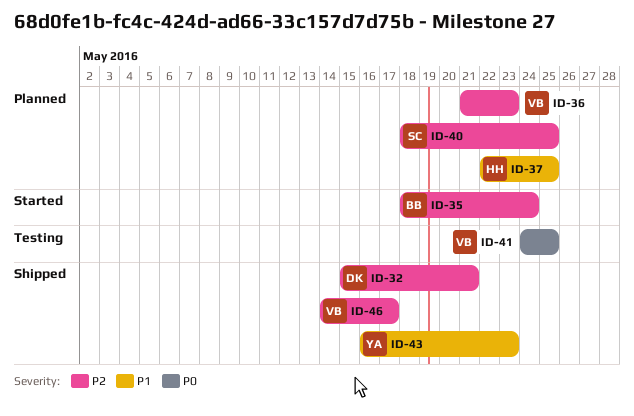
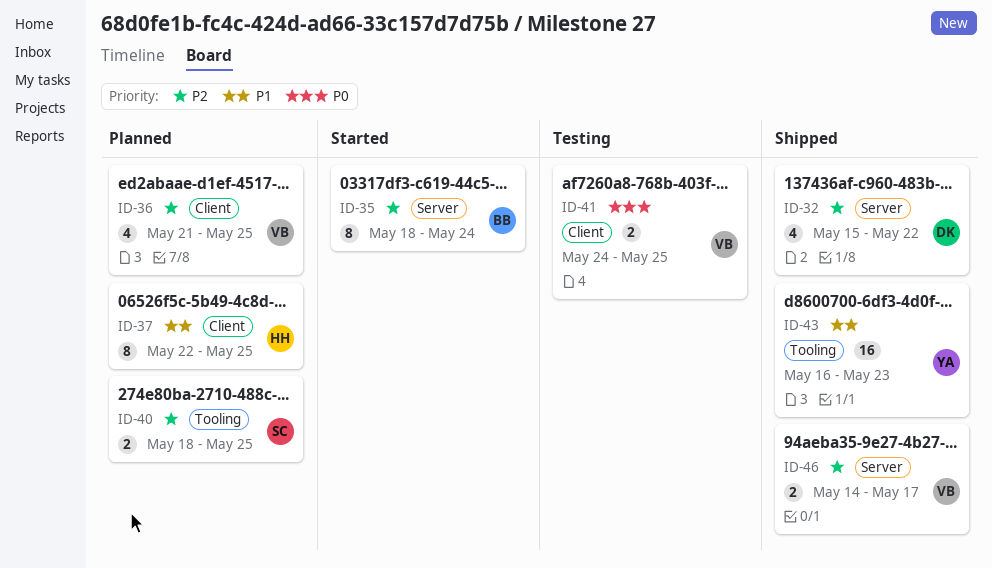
ID-32, due: May 21 -> May 22
ID-36, due: May 23 -> May 25

